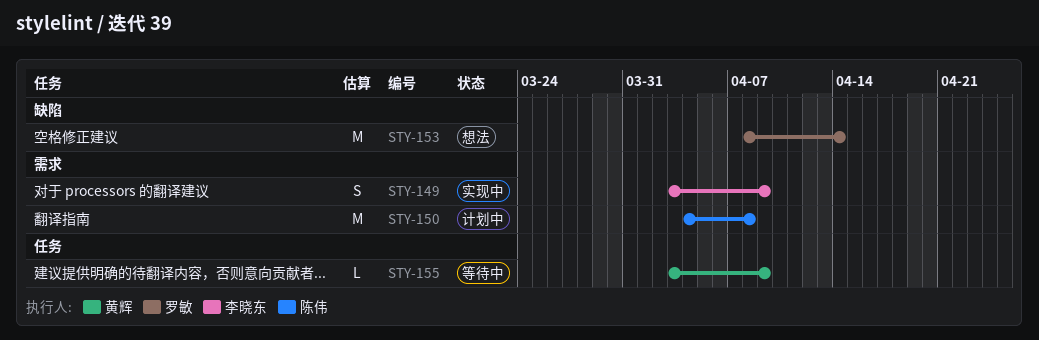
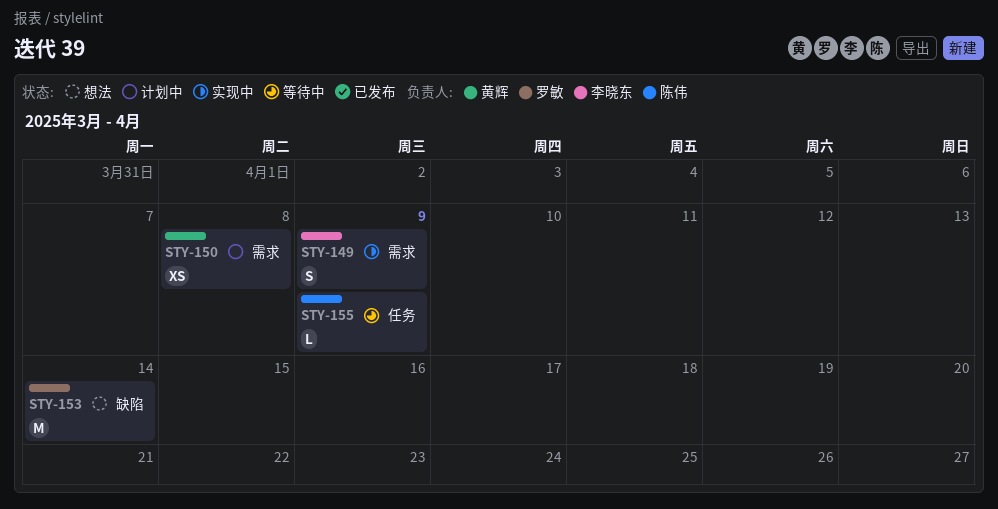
STY-150, owner: 陈伟 -> 黄辉
STY-150, estimate: M -> XS
STY-155, owner: 黄辉 -> 陈伟

